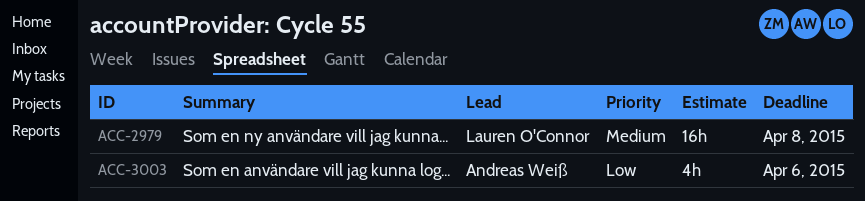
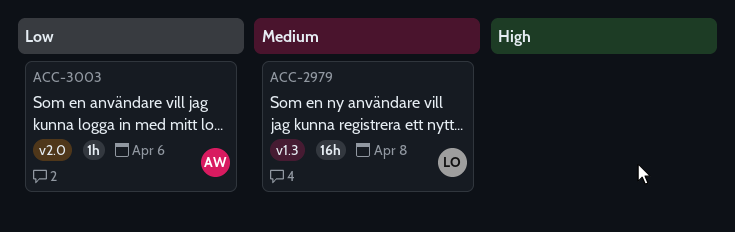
ACC-3003, estimate: 4h -> 1h

